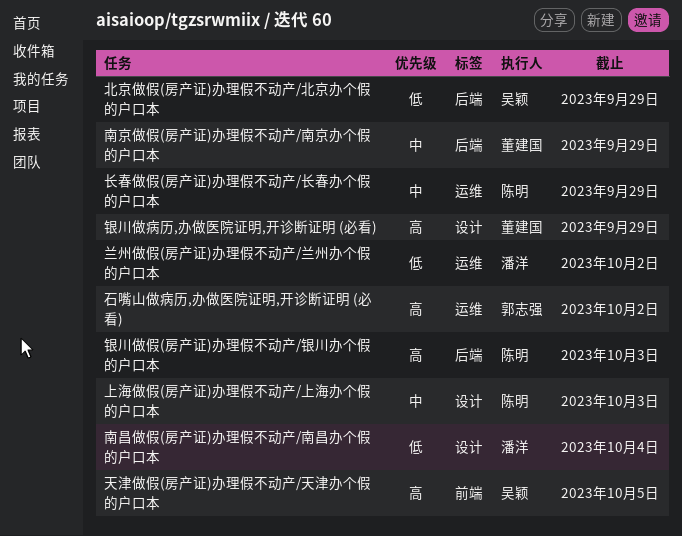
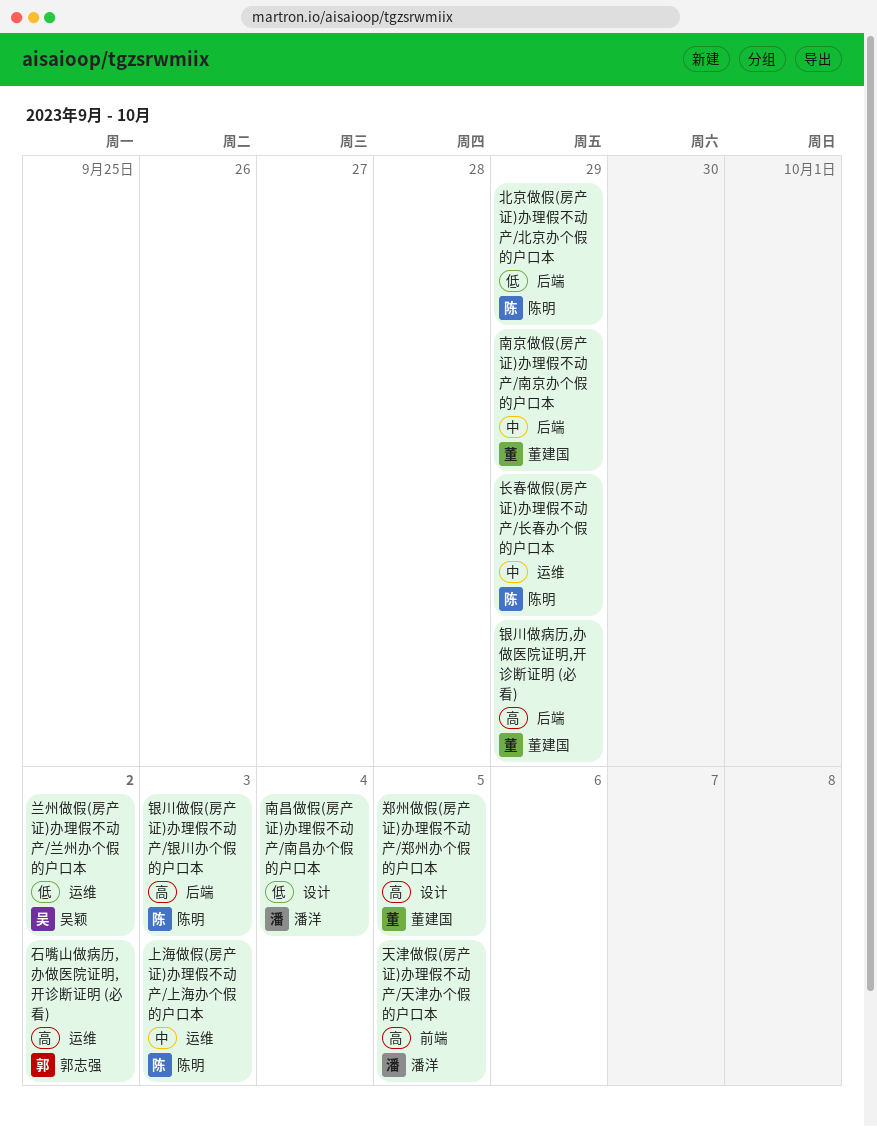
上海做假(房产证)办理假不动产/上海办个假的户口本, label: 设计 -> 运维
兰州做假(房产证)办理假不动产/兰州办个假的户口本, owner: 潘洋 -> 吴颖
北京做假(房产证)办理假不动产/北京办个假的户口本, owner: 吴颖 -> 陈明
天津做假(房产证)办理假不动产/天津办个假的户口本, owner: 吴颖 -> 潘洋
郑州做假(房产证)办理假不动产/郑州办个假的户口本: none -> present
银川做病历,办做医院证明,开诊断证明 (必看), label: 设计 -> 后端

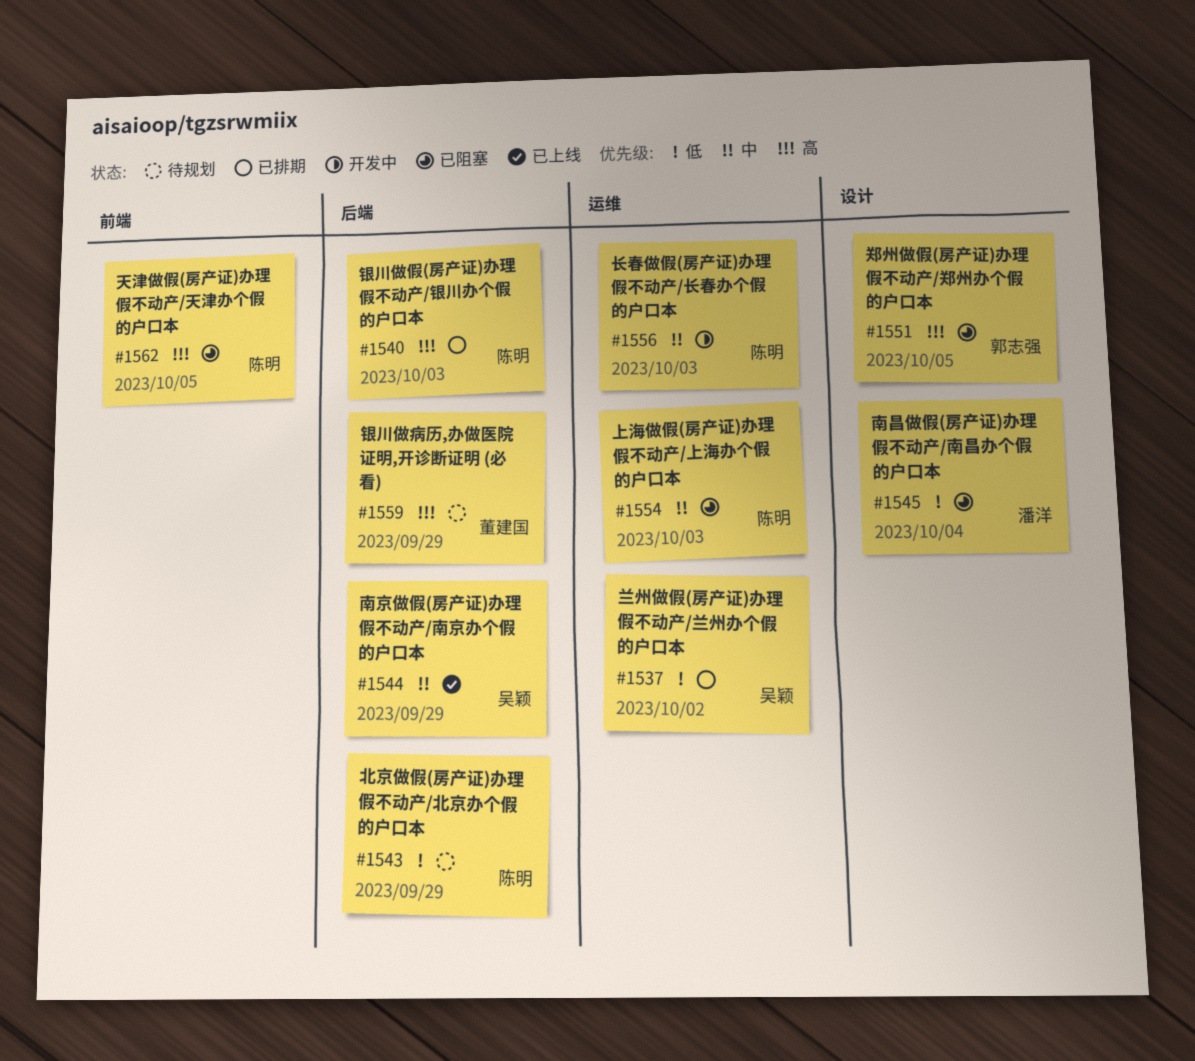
南京做假(房产证)办理假不动产/南京办个假的户口本, owner: 董建国 -> 吴颖
天津做假(房产证)办理假不动产/天津办个假的户口本, owner: 潘洋 -> 陈明
石嘴山做病历,办做医院证明,开诊断证明 (必看): present -> none
郑州做假(房产证)办理假不动产/郑州办个假的户口本, owner: 董建国 -> 郭志强
长春做假(房产证)办理假不动产/长春办个假的户口本, due: Sep 29 -> Oct 3

